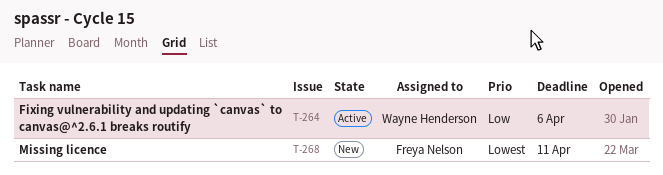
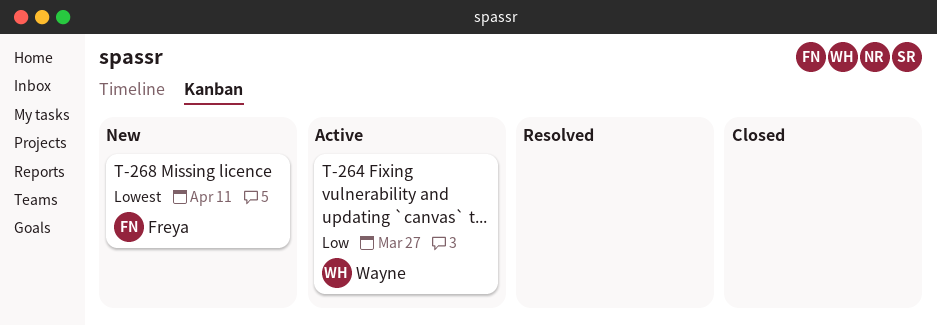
T-264, due: Apr 6 -> Mar 27

